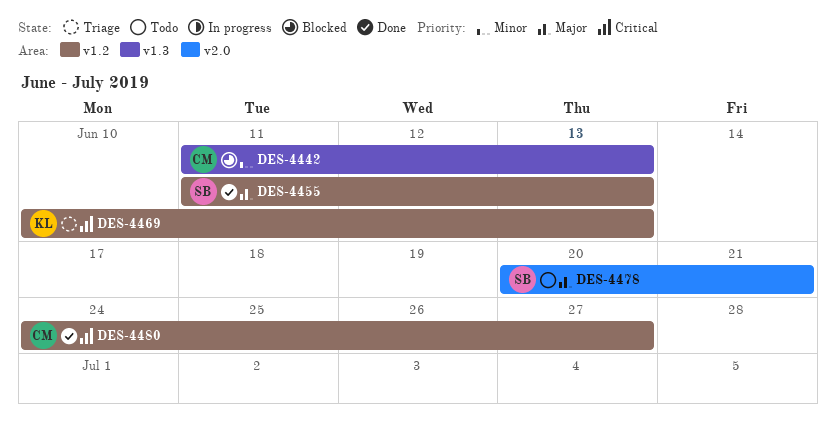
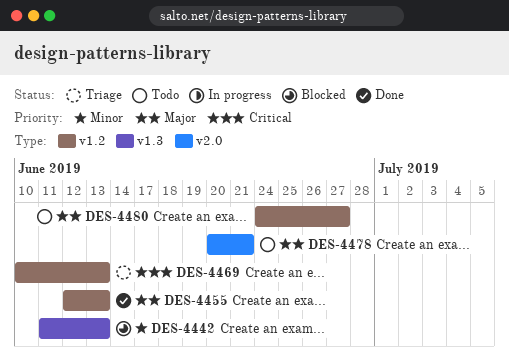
DES-4455, start: Jun 11 -> Jun 12
DES-4480, status: Done -> Todo
DES-4480, priority: Critical -> Major

